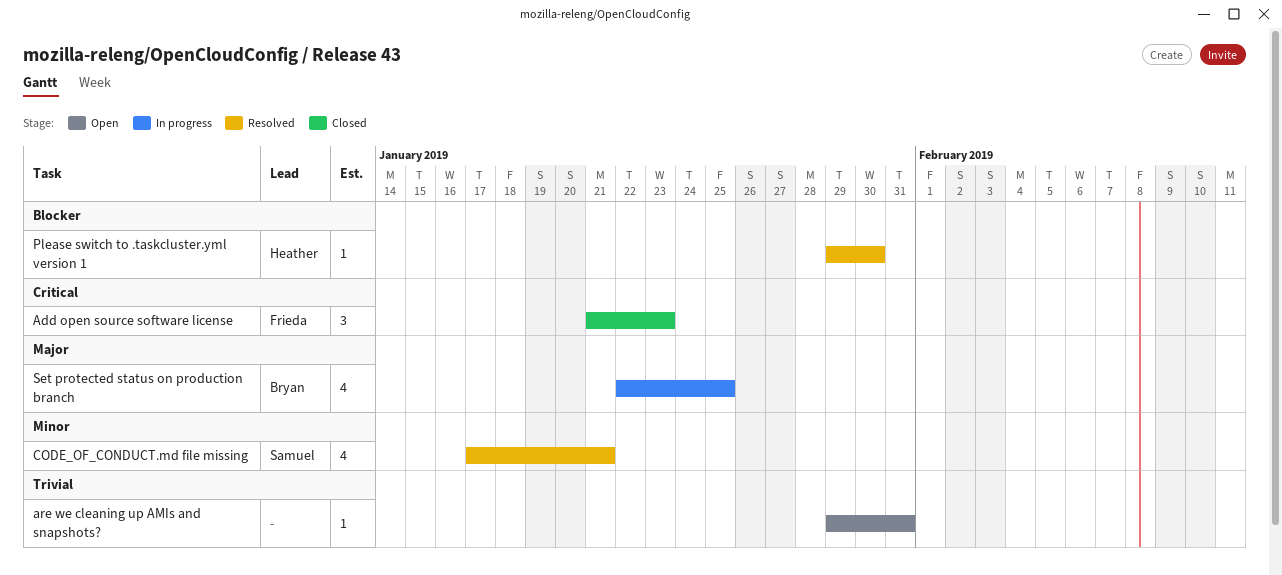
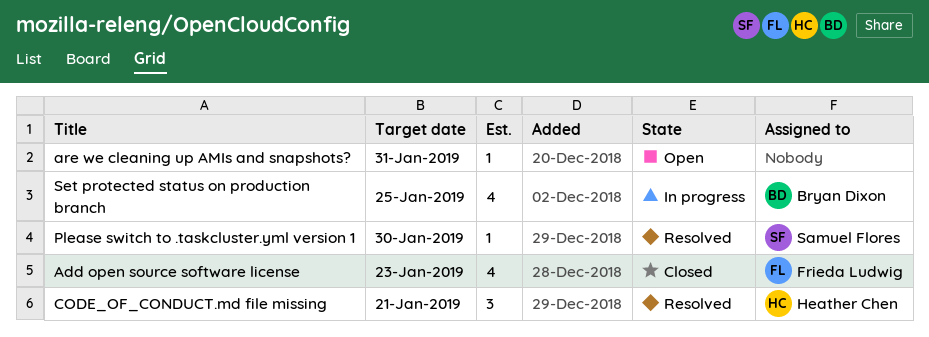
Add open source software license, estimate: 3 -> 4
CODE_OF_CONDUCT.md file missing, owner: Samuel Flores -> Heather Chen
CODE_OF_CONDUCT.md file missing, estimate: 4 -> 3
Please switch to .taskcluster.yml version 1, owner: Heather Chen -> Samuel Flores

